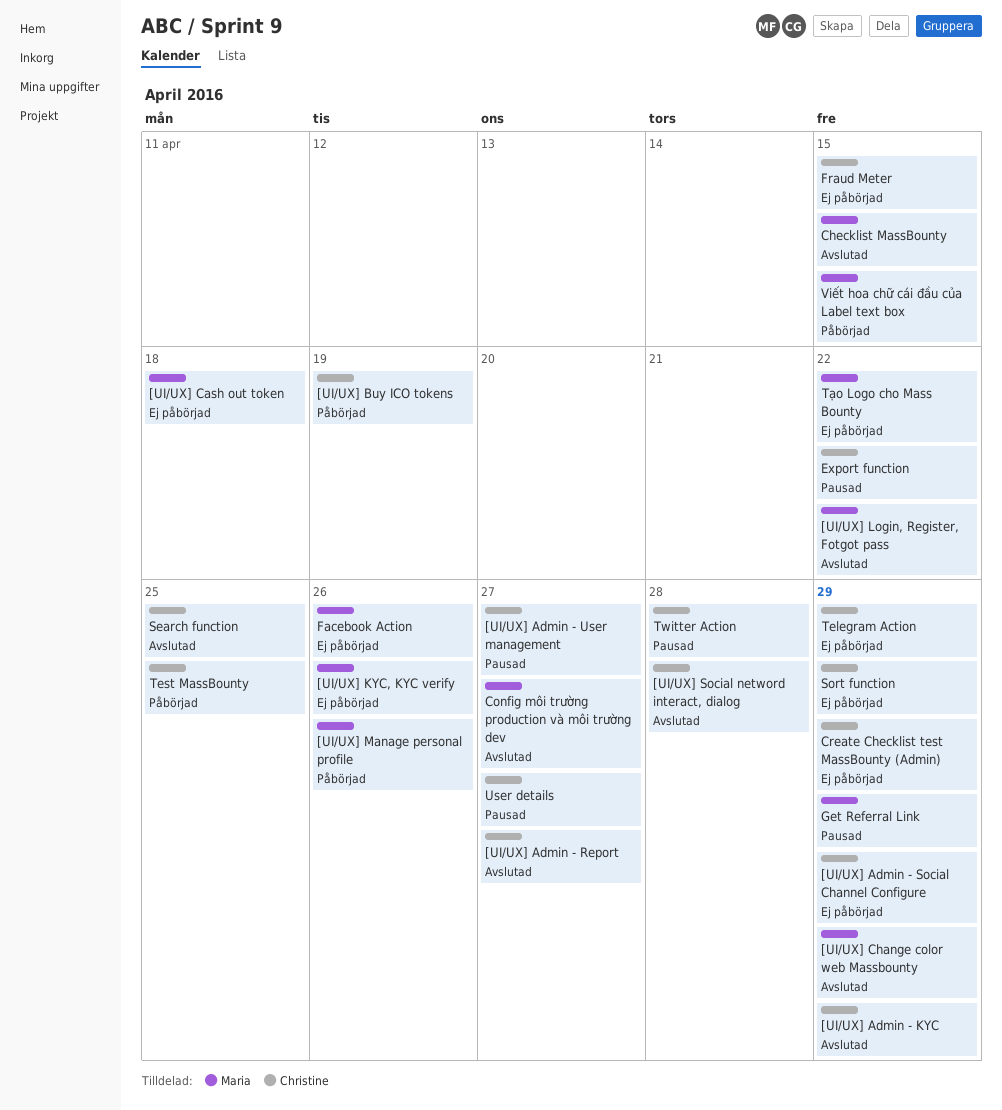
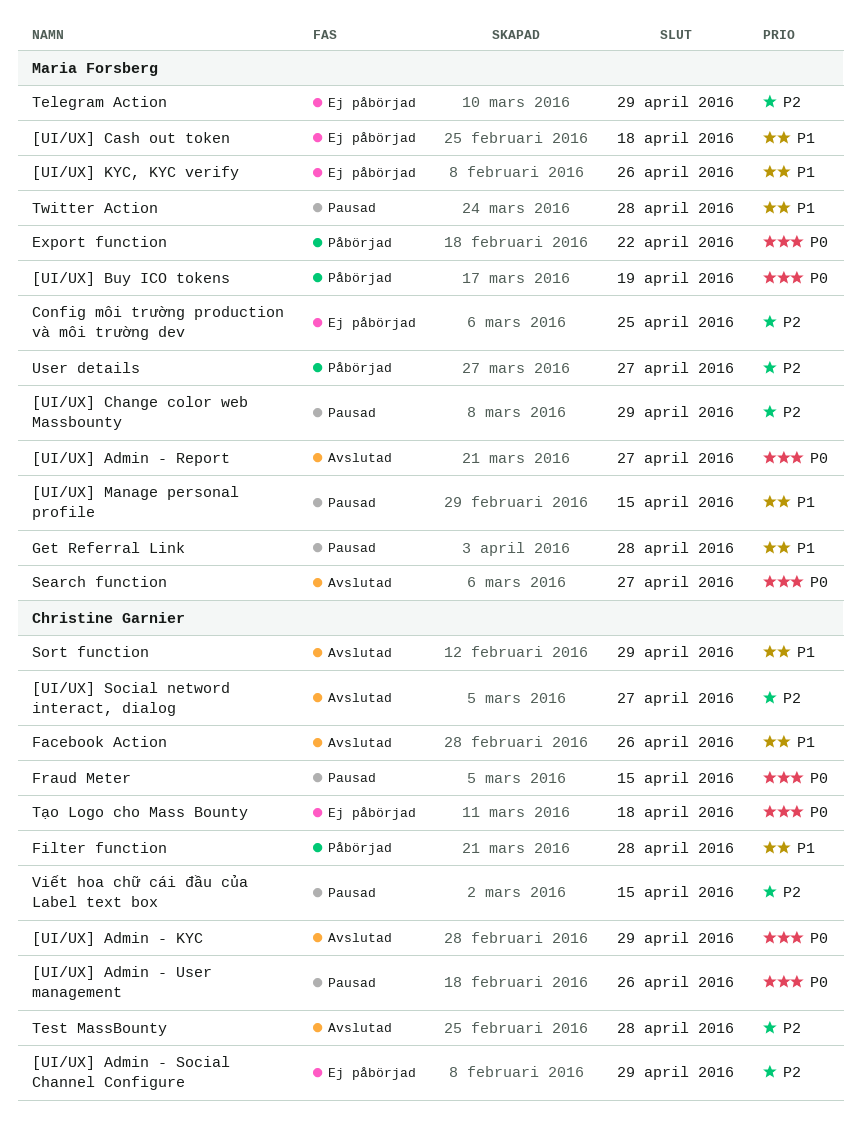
[UI/UX] Admin - Report, owner: Christine Garnier -> Maria Forsberg
[UI/UX] Admin - User management, due: Apr 27 -> Apr 26
[UI/UX] Buy ICO tokens, owner: Christine Garnier -> Maria Forsberg
[UI/UX] Change color web Massbounty, status: Avslutad -> Pausad
[UI/UX] Login, Register, Fotgot pass: present -> none
[UI/UX] Manage personal profile, status: Påbörjad -> Pausad
[UI/UX] Manage personal profile, due: Apr 26 -> Apr 15
[UI/UX] Social netword interact, dialog, due: Apr 28 -> Apr 27
Checklist MassBounty: present -> none
Config môi trường production và môi trường dev, status: Avslutad -> Ej påbörjad
Config môi trường production và môi trường dev, due: Apr 27 -> Apr 25
Create Checklist test MassBounty (Admin): present -> none
Export function, status: Pausad -> Påbörjad
Export function, owner: Christine Garnier -> Maria Forsberg
Facebook Action, status: Ej påbörjad -> Avslutad
Facebook Action, owner: Maria Forsberg -> Christine Garnier
Filter function: none -> present
Fraud Meter, status: Ej påbörjad -> Pausad
Get Referral Link, due: Apr 29 -> Apr 28
Search function, owner: Christine Garnier -> Maria Forsberg
Search function, due: Apr 25 -> Apr 27
Sort function, status: Ej påbörjad -> Avslutad
Telegram Action, owner: Christine Garnier -> Maria Forsberg
Test MassBounty, status: Påbörjad -> Avslutad
Test MassBounty, due: Apr 25 -> Apr 28
Twitter Action, owner: Christine Garnier -> Maria Forsberg
Tạo Logo cho Mass Bounty, owner: Maria Forsberg -> Christine Garnier
Tạo Logo cho Mass Bounty, due: Apr 22 -> Apr 18
User details, status: Pausad -> Påbörjad
User details, owner: Christine Garnier -> Maria Forsberg
Viết hoa chữ cái đầu của Label text box, status: Påbörjad -> Pausad
Viết hoa chữ cái đầu của Label text box, owner: Maria Forsberg -> Christine Garnier

